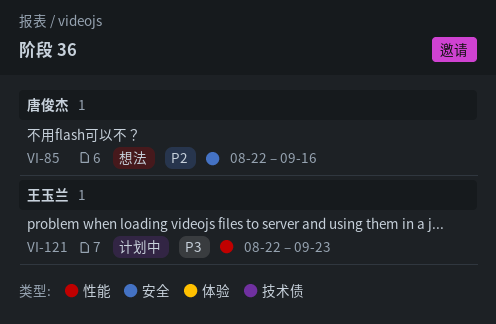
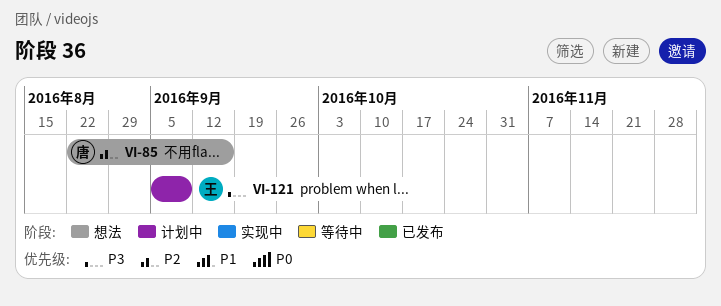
VI-121, start: Aug 22 -> Sep 5
VI-121, due: Sep 23 -> Sep 9

